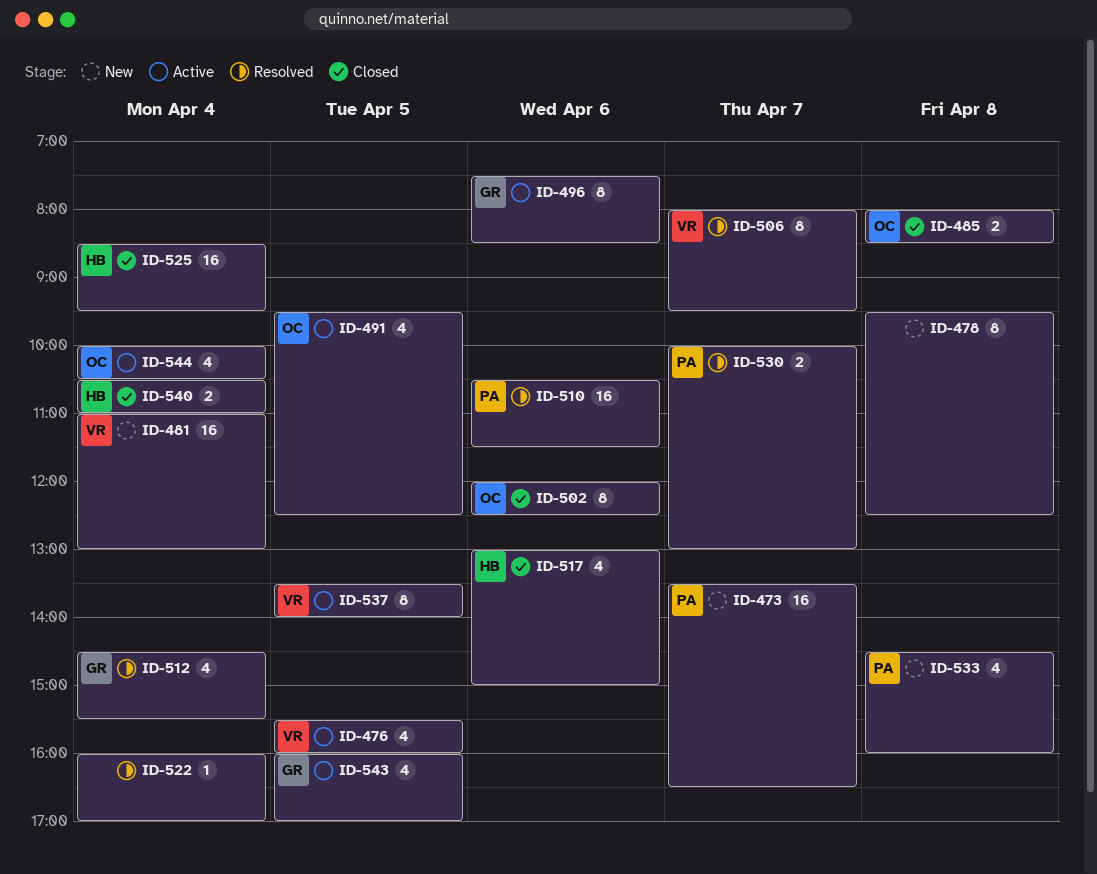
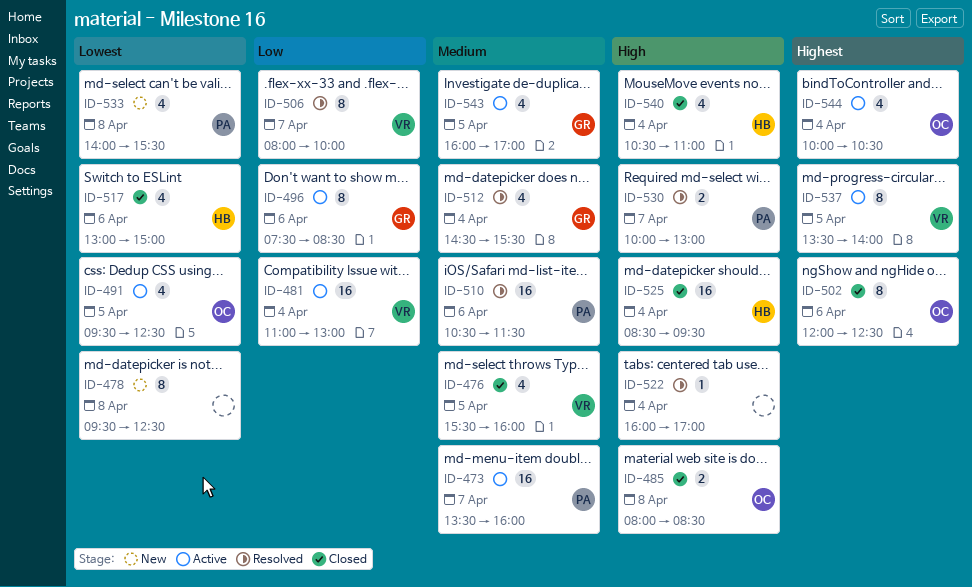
ID-473, status: New -> Active
ID-473, ends: 16:30 -> 16:00
ID-476, status: Active -> Closed
ID-481, status: New -> Active
ID-506, ends: 09:30 -> 10:00
ID-533, begins: 14:30 -> 14:00
ID-533, ends: 16:00 -> 15:30
ID-540, estimate: 2 -> 4

